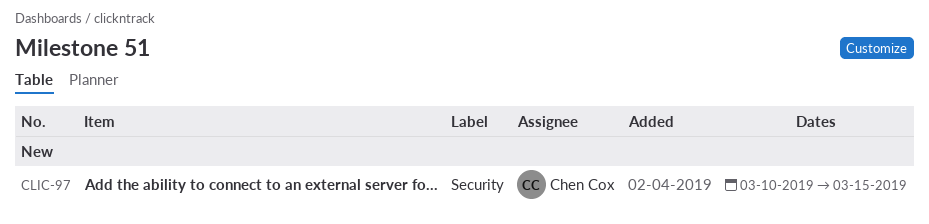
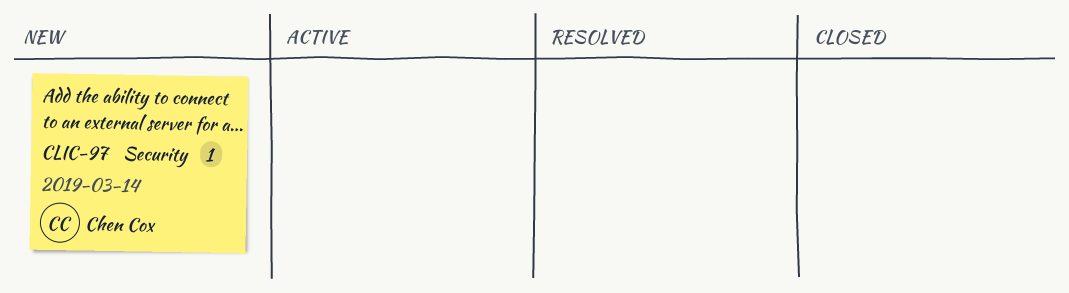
CLIC-97, due: Mar 15 -> Mar 14

